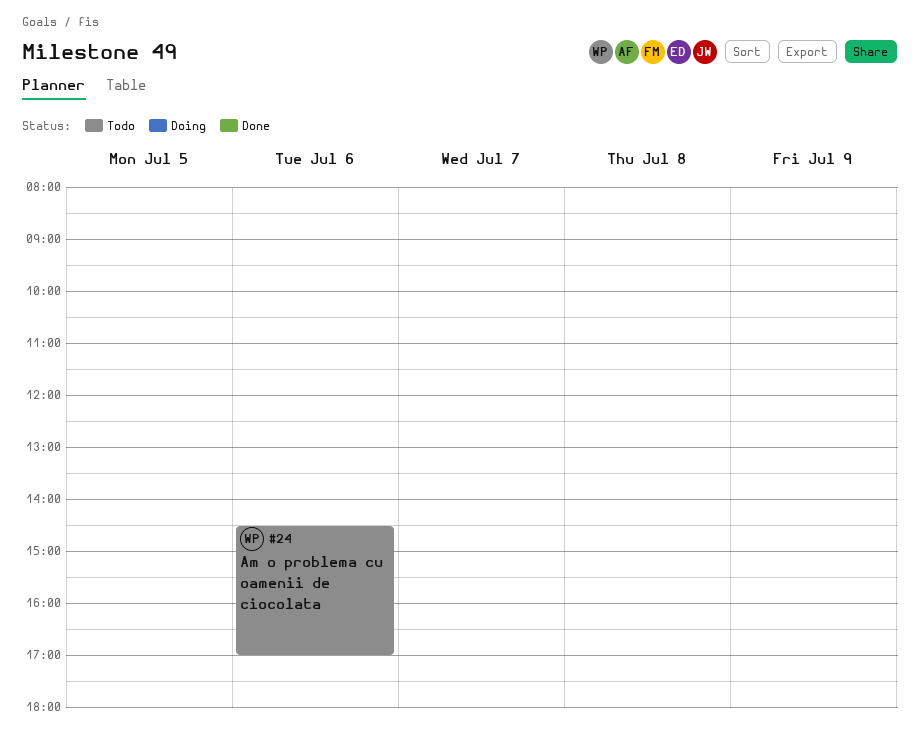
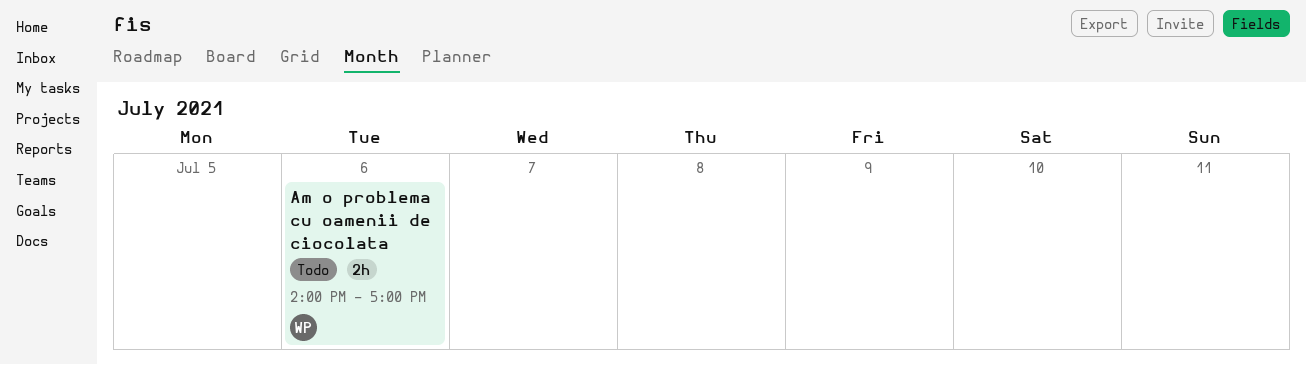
Am o problema cu oamenii de ciocolata, begins: 14:30 -> 14:00

